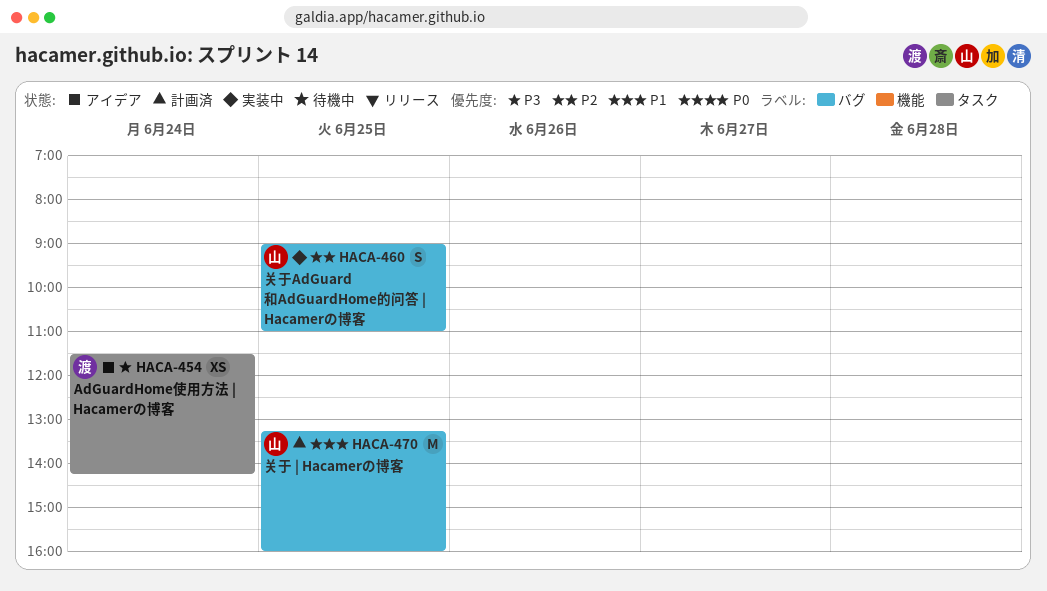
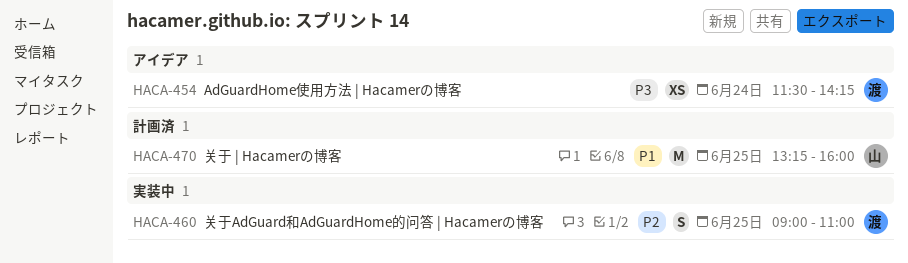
HACA-460, owner: 山 -> 渡

